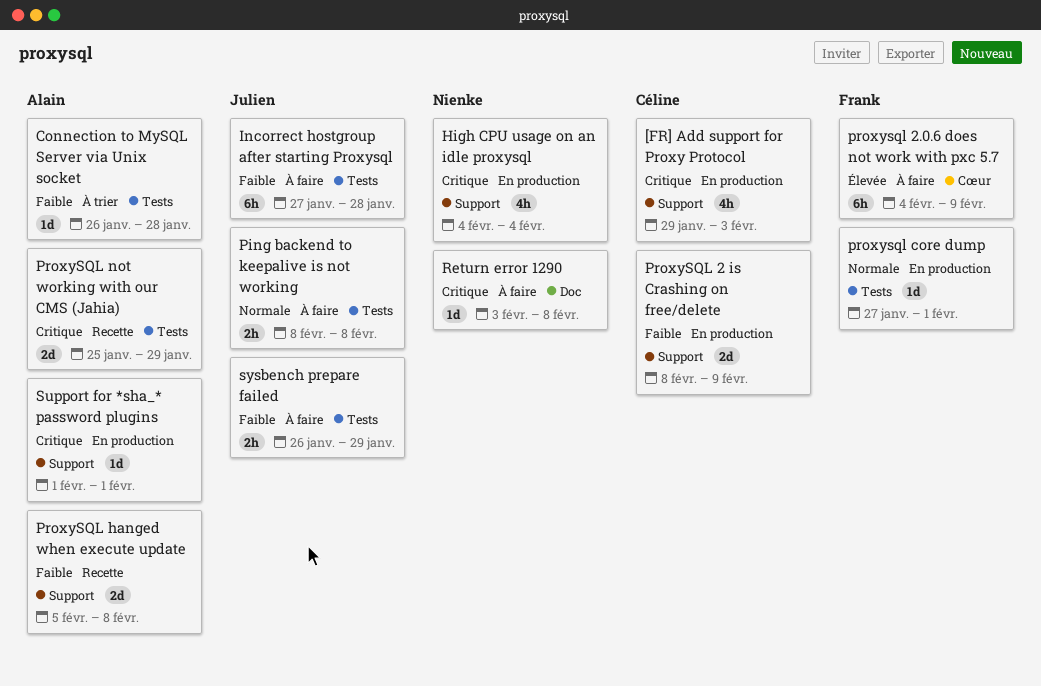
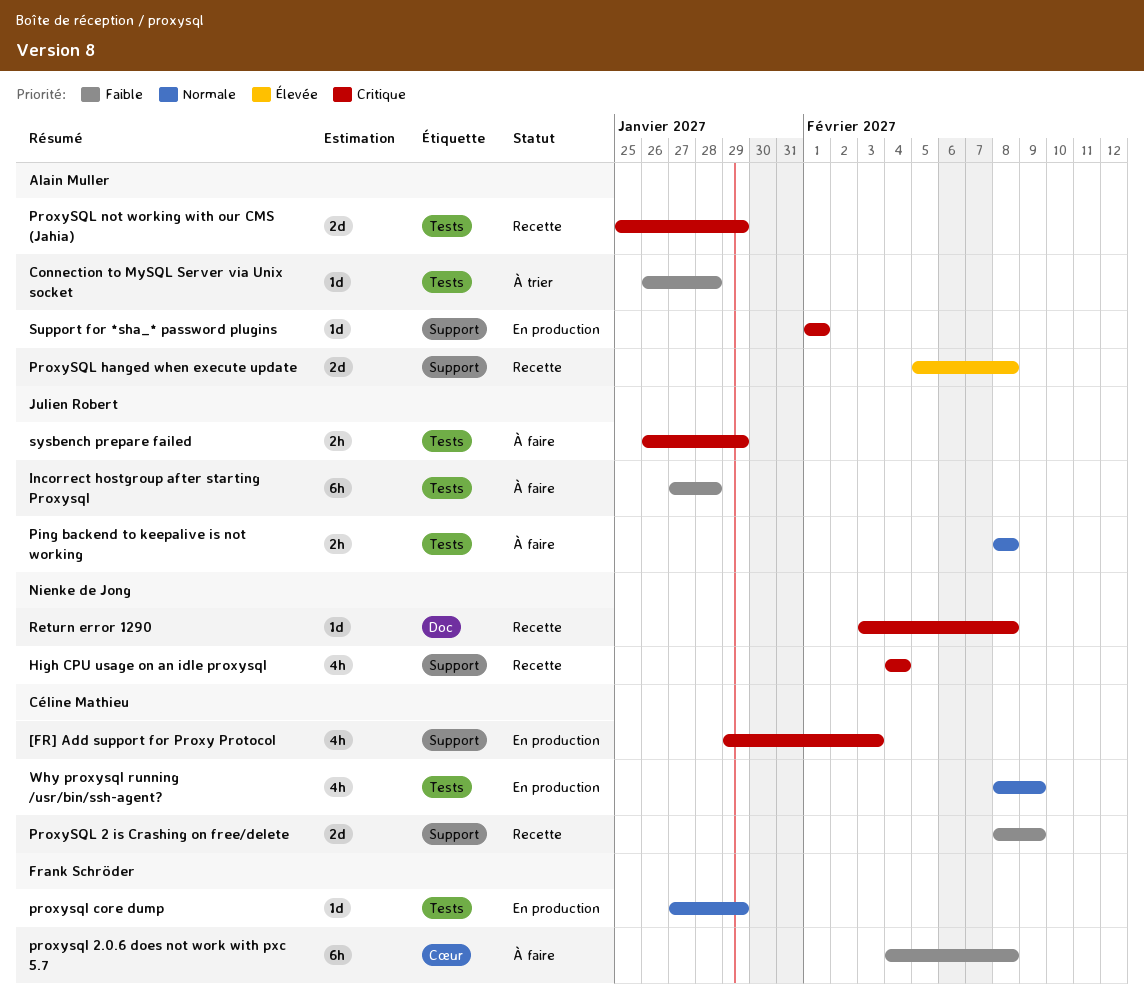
High CPU usage on an idle proxysql, status: En production -> Recette
ProxySQL 2 is Crashing on free/delete, status: En production -> Recette
proxysql 2.0.6 does not work with pxc 5.7, priority: Élevée -> Faible
proxysql 2.0.6 does not work with pxc 5.7, due: Feb 9 -> Feb 8
proxysql core dump, due: Feb 1 -> Jan 29
ProxySQL hanged when execute update, priority: Faible -> Élevée
Return error 1290, status: À faire -> Recette
sysbench prepare failed, priority: Faible -> Critique
Why proxysql running /usr/bin/ssh-agent?: none -> present

